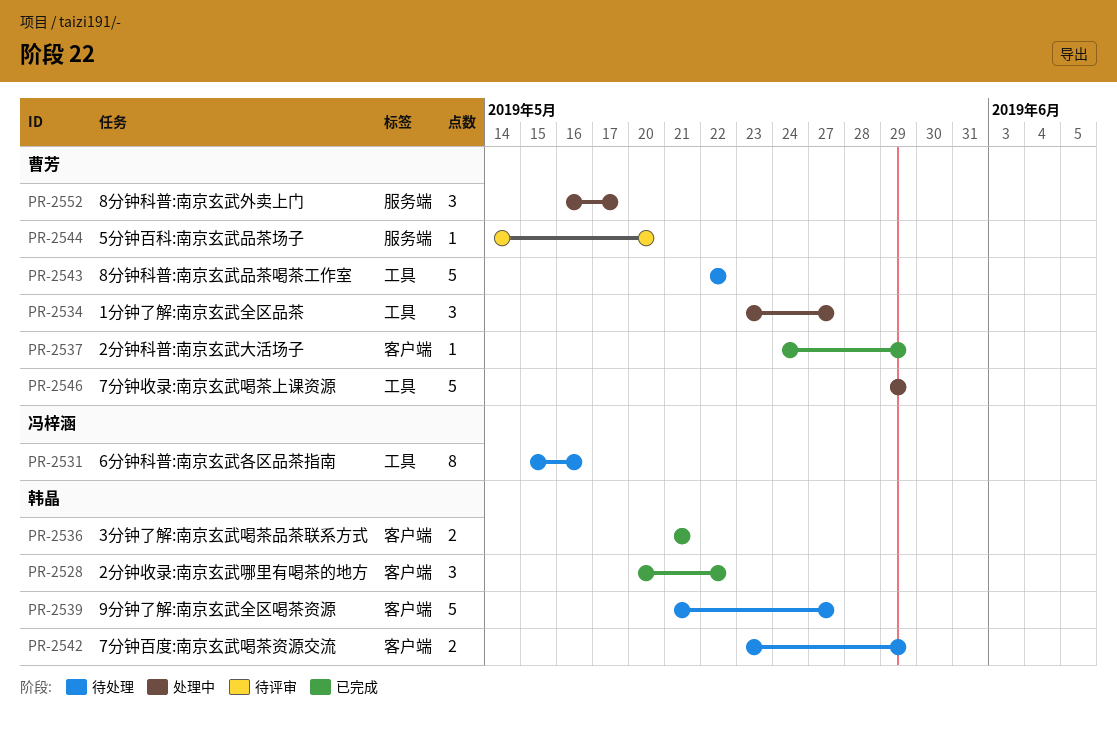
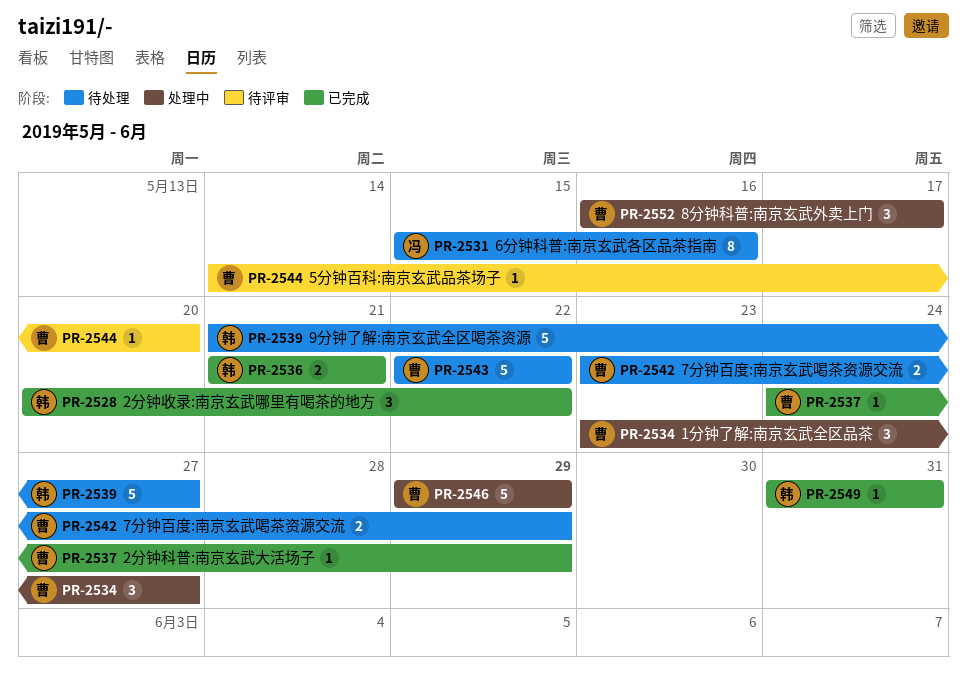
PR-2542, owner: 韩晶 -> 曹芳
PR-2549: none -> present

